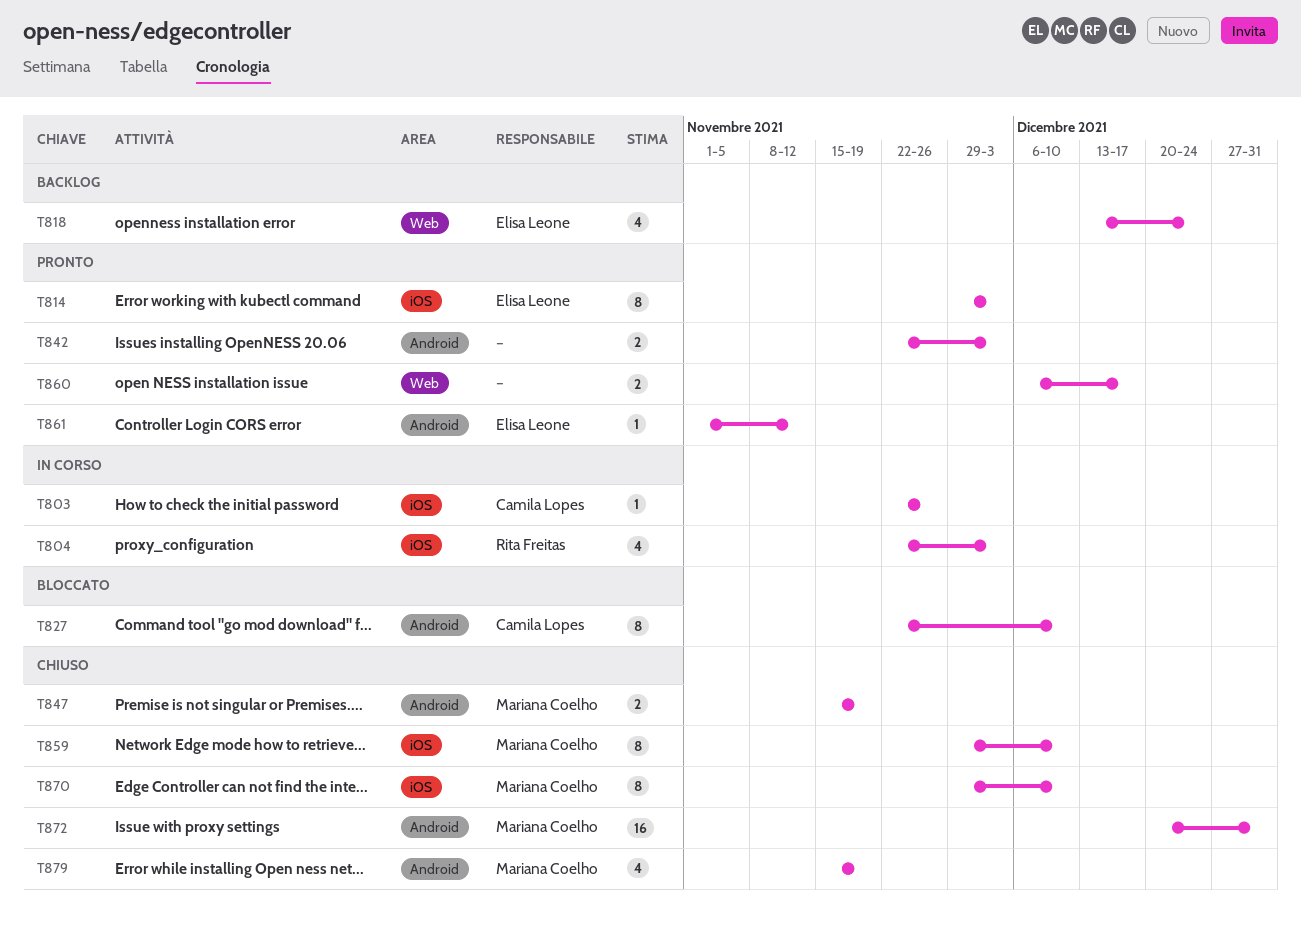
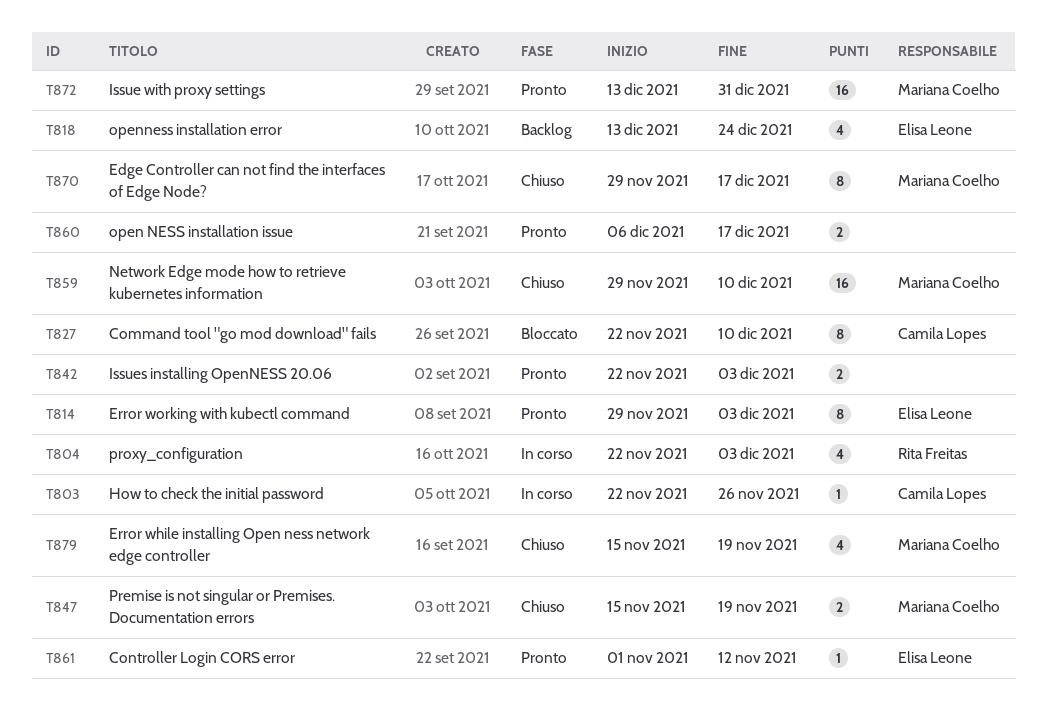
T859, estimate: 8 -> 16
T870, due: Dec 10 -> Dec 17
T872, status: Chiuso -> Pronto
T872, start: Dec 20 -> Dec 13

